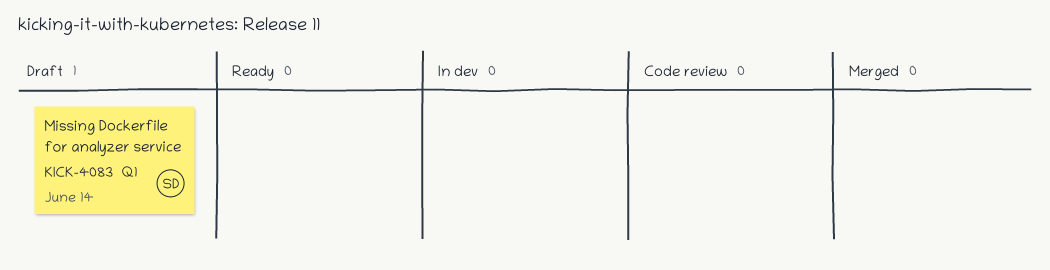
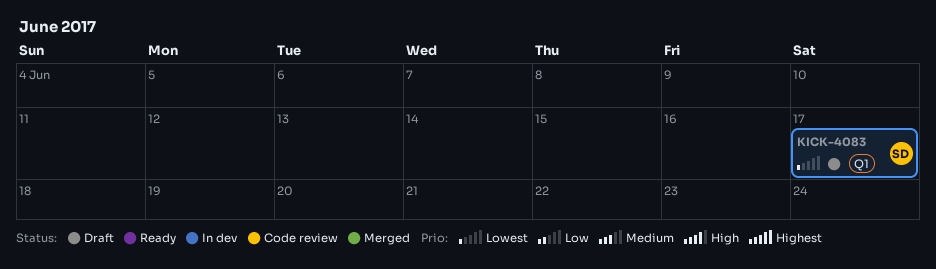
KICK-4083, due: Jun 14 -> Jun 17

